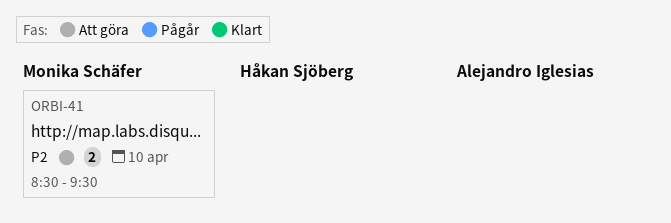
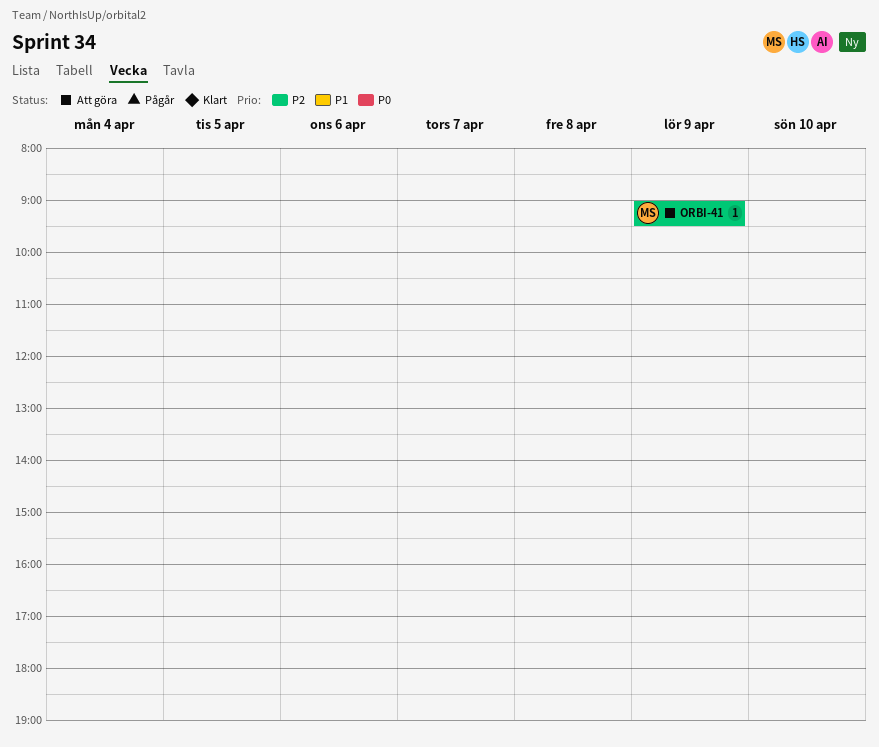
ORBI-41, estimate: 2 -> 1
ORBI-41, day: Apr 10 -> Apr 9
ORBI-41, begins: 08:30 -> 09:00

